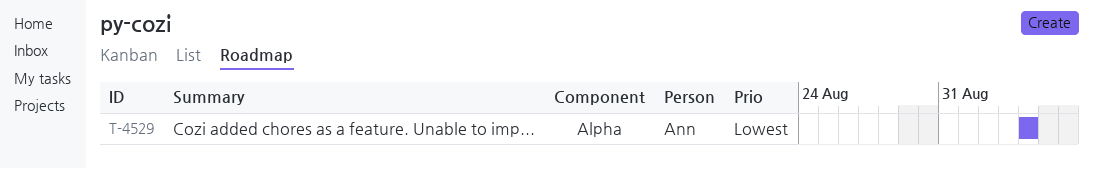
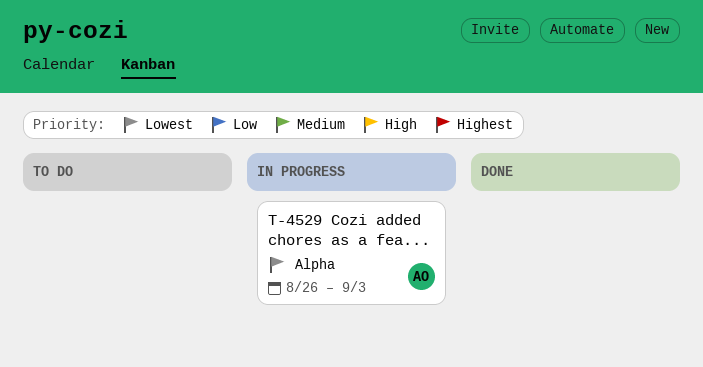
T-4529, start: Sep 4 -> Aug 26
T-4529, due: Sep 4 -> Sep 3

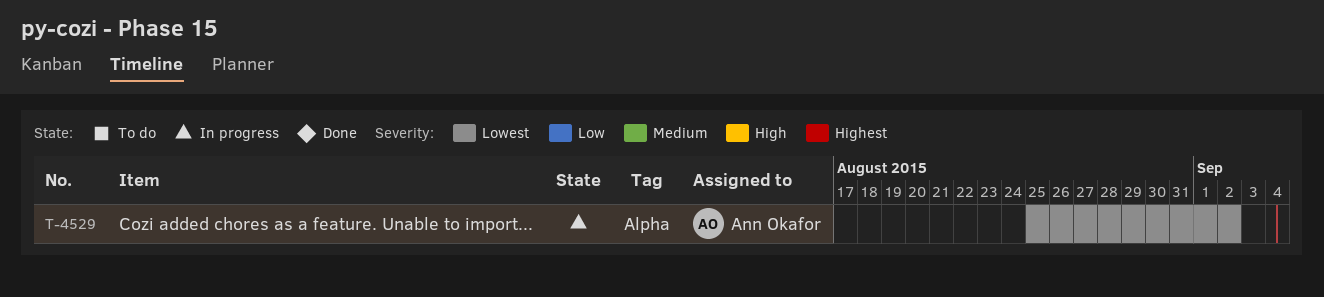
T-4529, start: Aug 26 -> Aug 25
T-4529, due: Sep 3 -> Sep 2

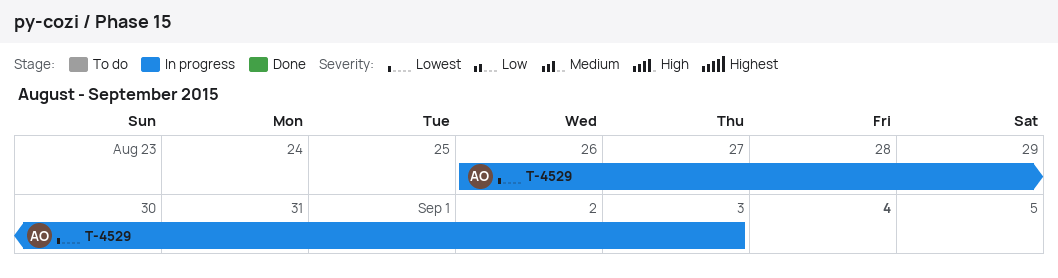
T-4529, start: Aug 25 -> Aug 26
T-4529, due: Sep 2 -> Sep 3

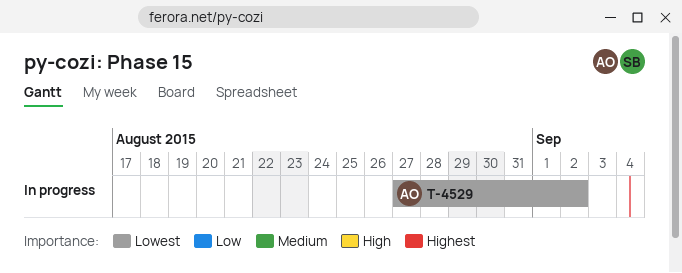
T-4529, start: Aug 26 -> Aug 27
T-4529, due: Sep 3 -> Sep 2

